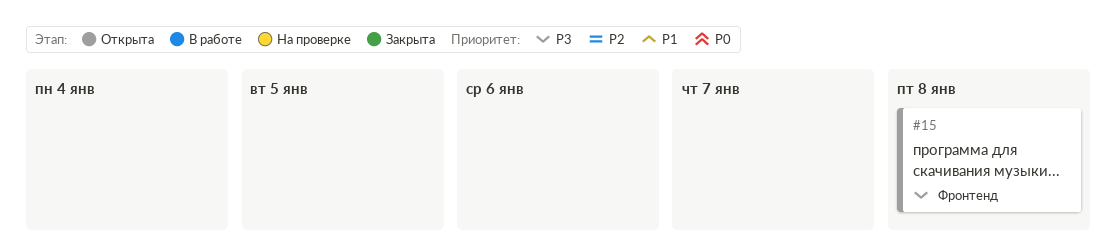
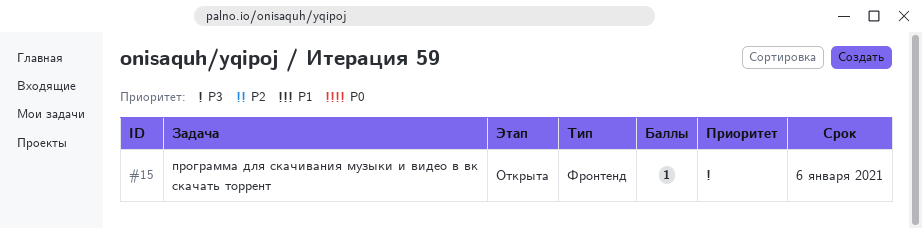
#15, due: Jan 8 -> Jan 6

